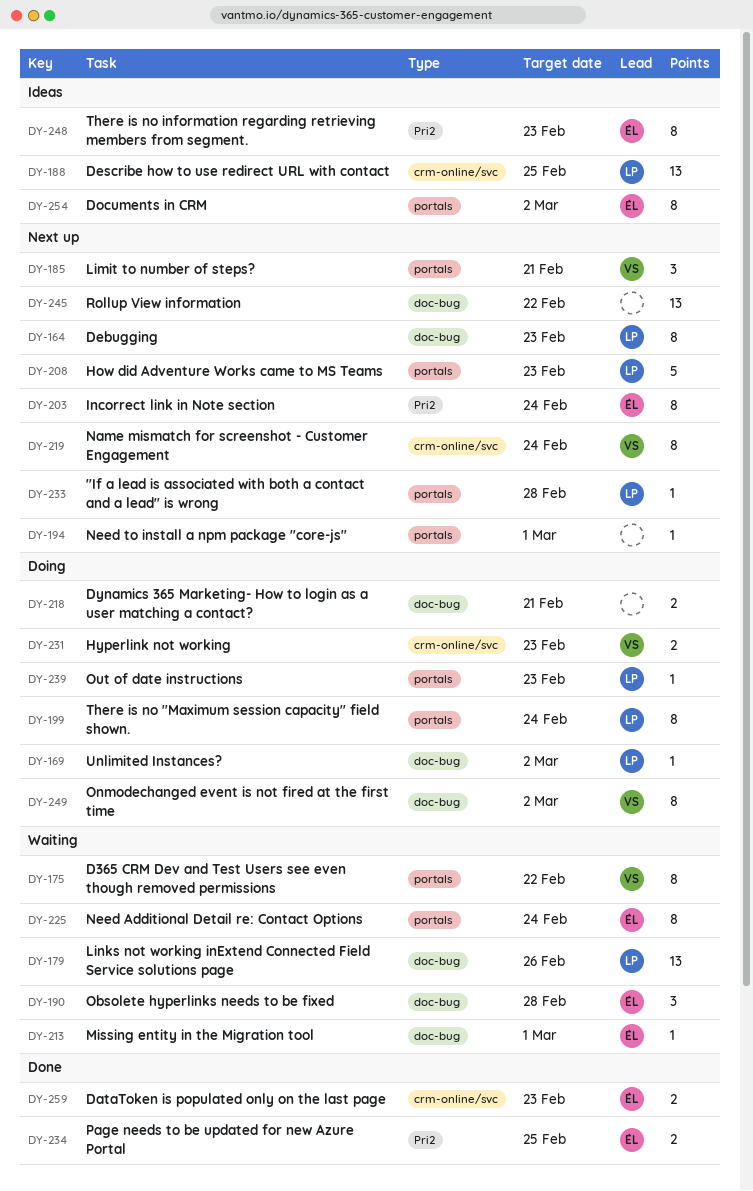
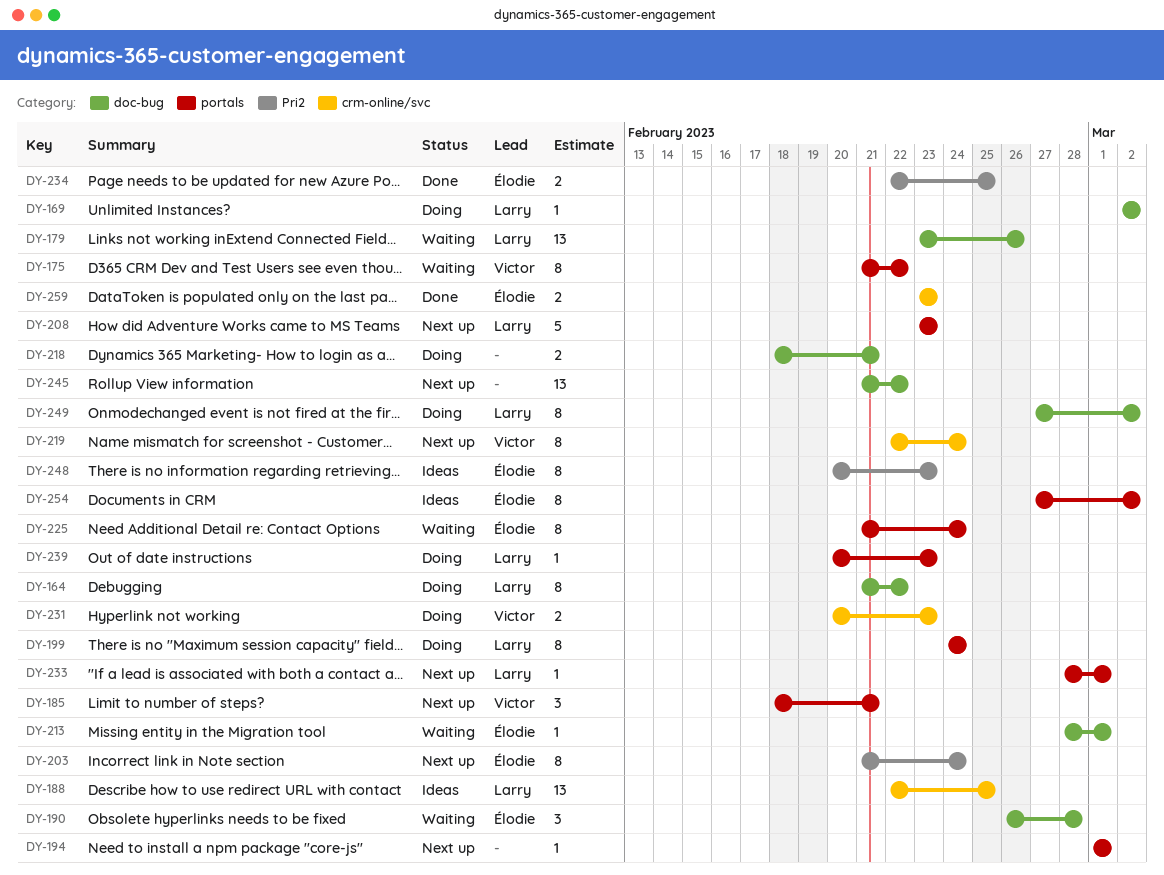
DY-164, status: Next up -> Doing
DY-164, due: Feb 23 -> Feb 22
DY-233, due: Feb 28 -> Mar 1
DY-249, owner: Victor -> Larry

